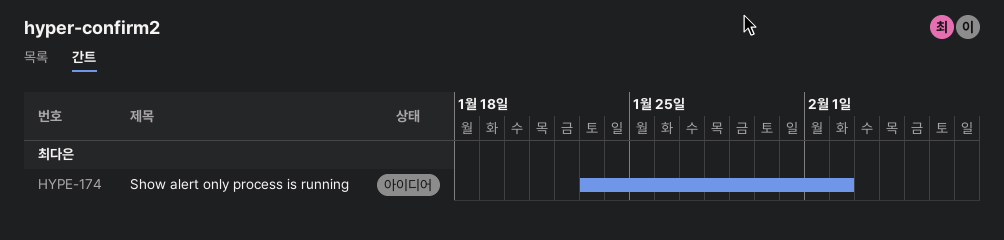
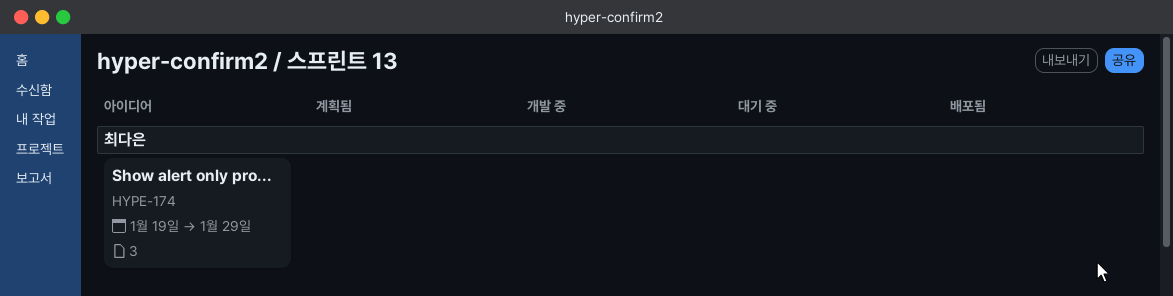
HYPE-174, start: Jan 23 -> Jan 19
HYPE-174, due: Feb 2 -> Jan 29

